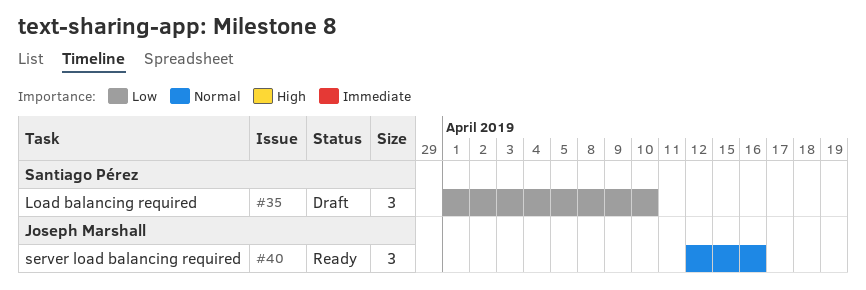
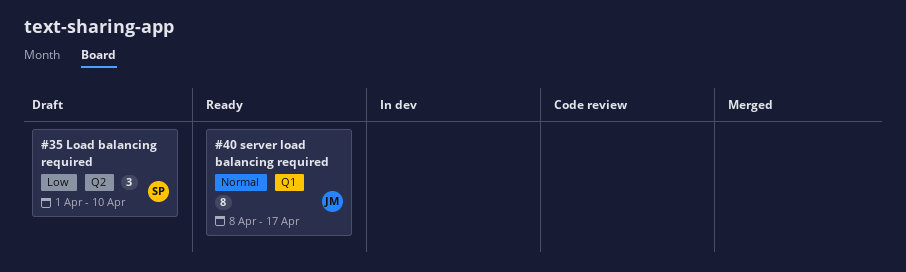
#40, estimate: 3 -> 8
#40, start: Apr 12 -> Apr 8
#40, due: Apr 16 -> Apr 17

